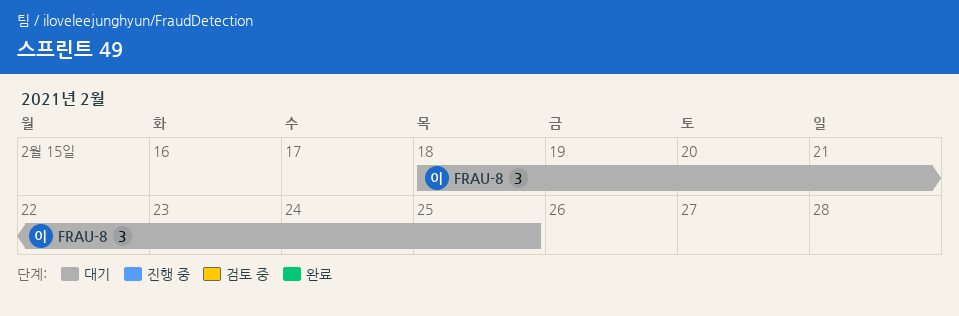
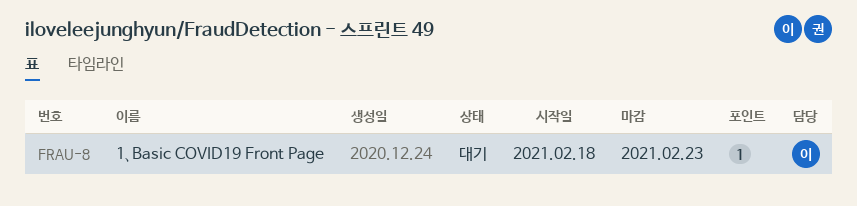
FRAU-8, estimate: 3 -> 1
FRAU-8, due: Feb 25 -> Feb 23

